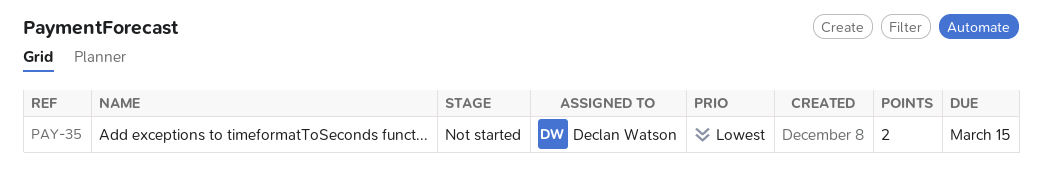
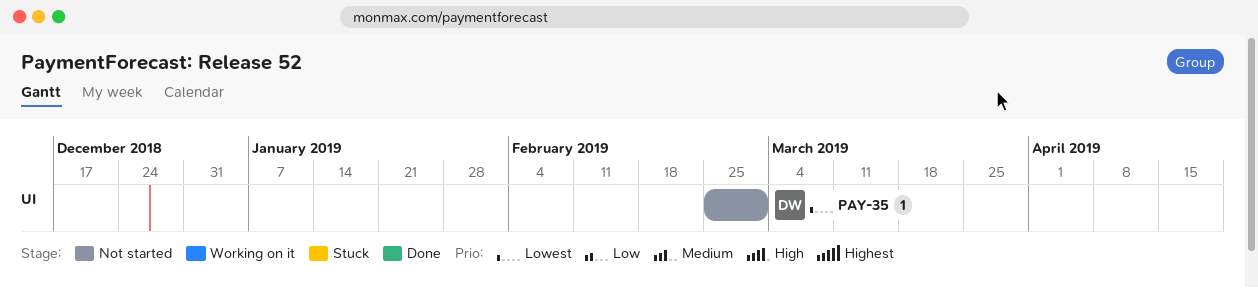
PAY-35, estimate: 2 -> 1
PAY-35, due: Mar 15 -> Mar 1

